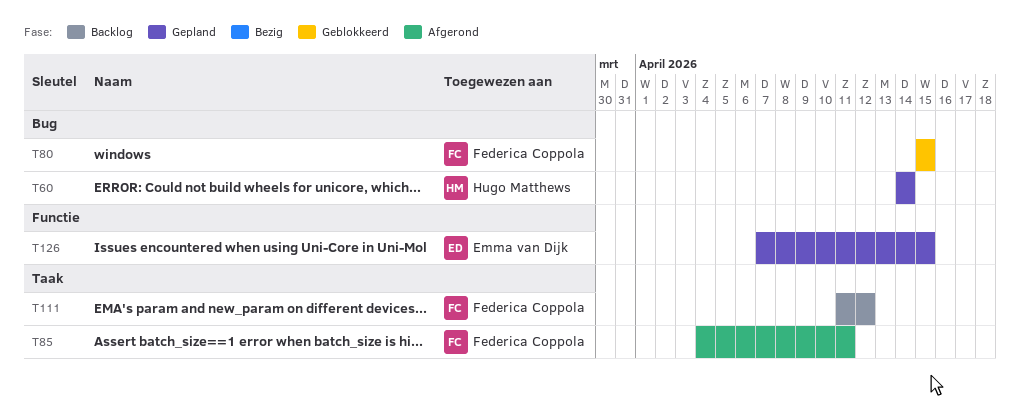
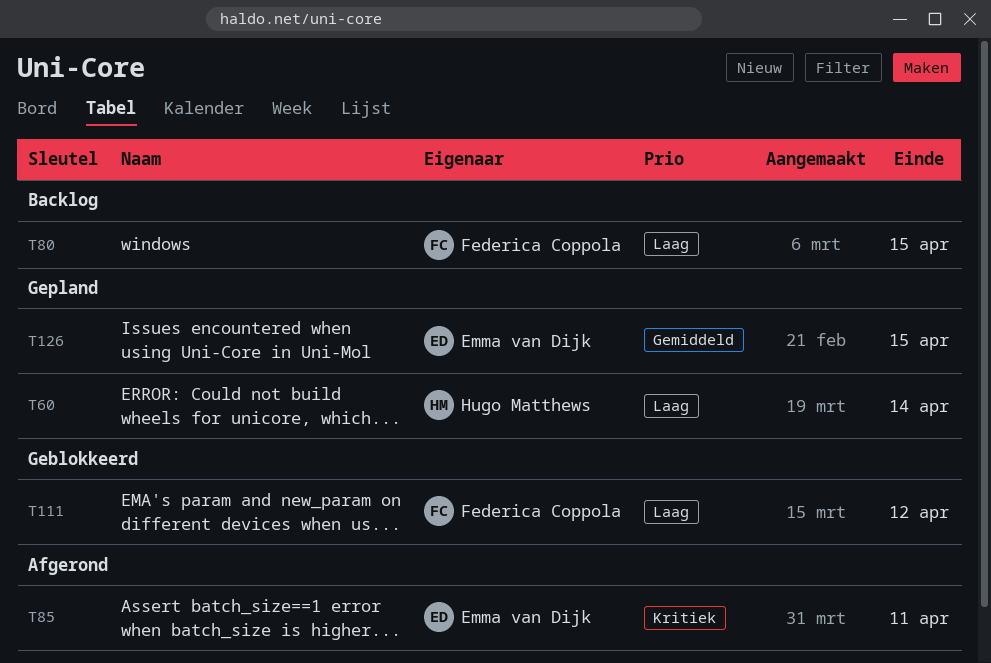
T80, status: Geblokkeerd -> Backlog
T85, owner: Federica Coppola -> Emma van Dijk
T111, status: Backlog -> Geblokkeerd

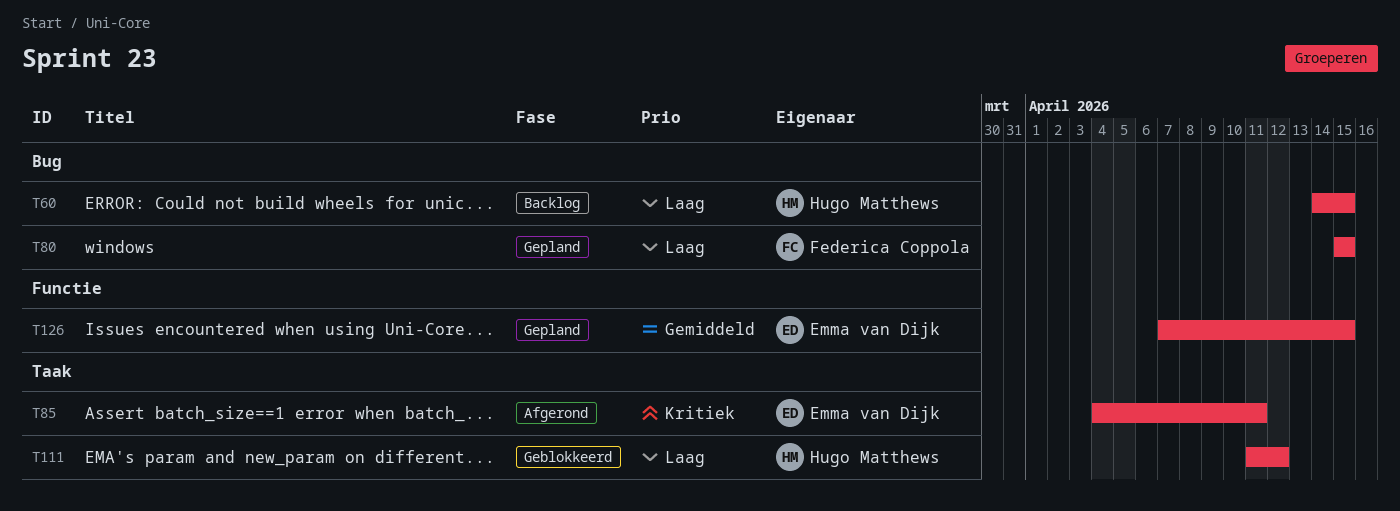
T60, status: Gepland -> Backlog
T60, due: Apr 14 -> Apr 15
T80, status: Backlog -> Gepland
T111, owner: Federica Coppola -> Hugo Matthews

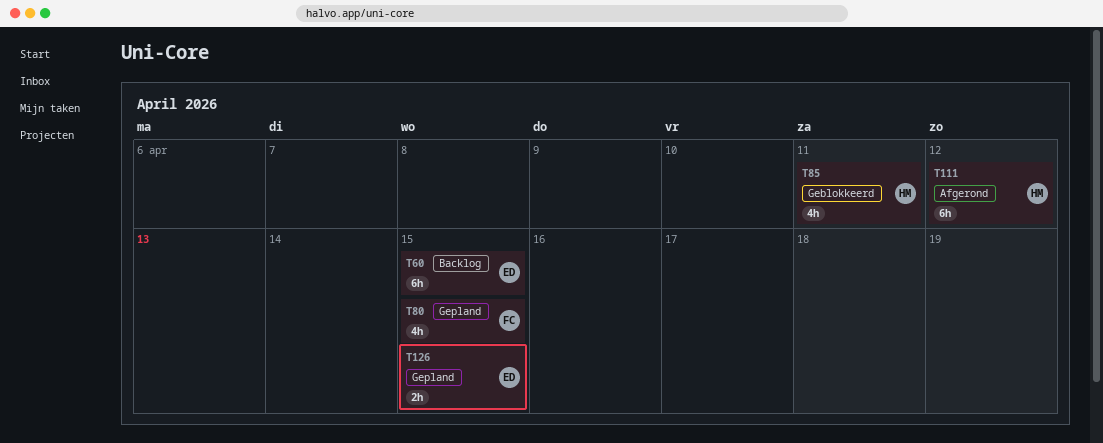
T60, owner: Hugo Matthews -> Emma van Dijk
T85, status: Afgerond -> Geblokkeerd
T85, owner: Emma van Dijk -> Hugo Matthews
T111, status: Geblokkeerd -> Afgerond

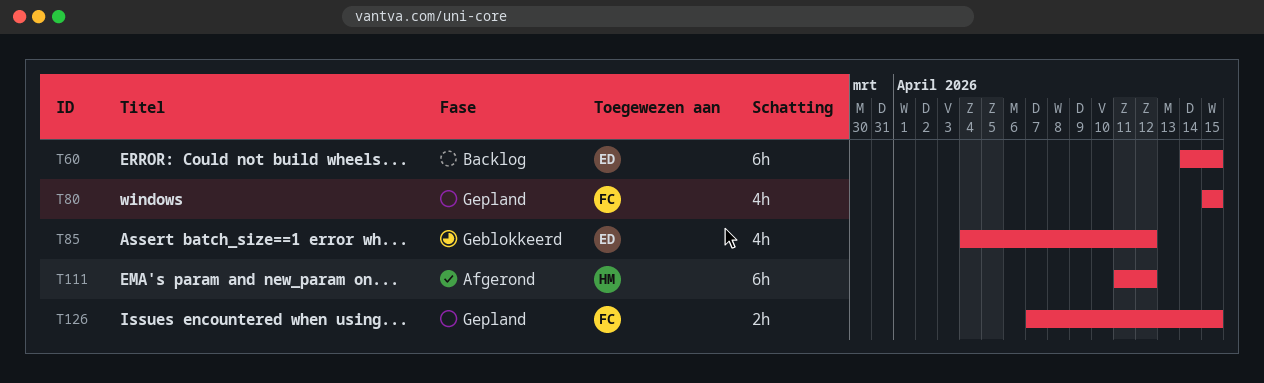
T85, owner: HM -> ED
T85, due: Apr 11 -> Apr 12
T126, owner: ED -> FC

